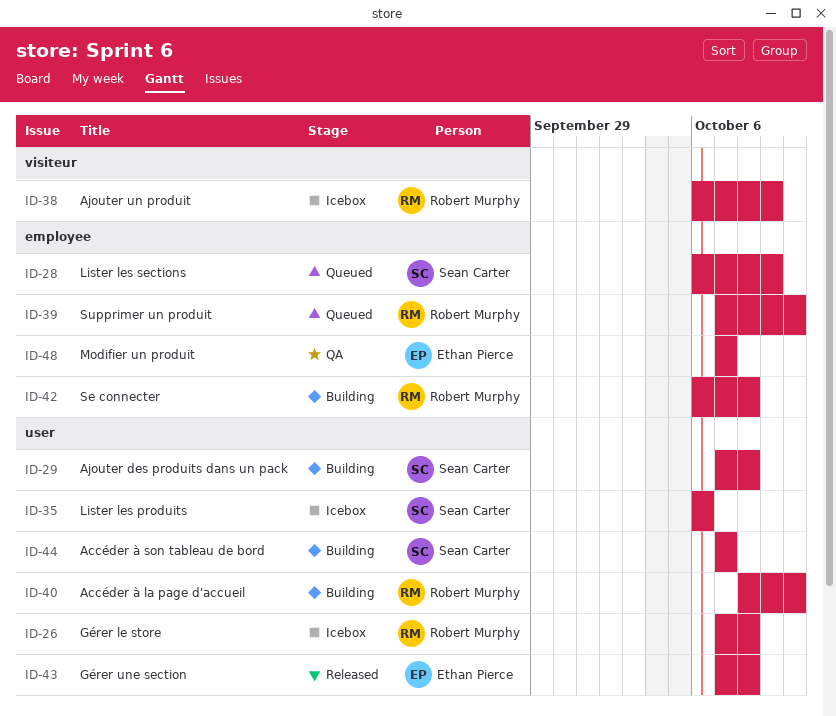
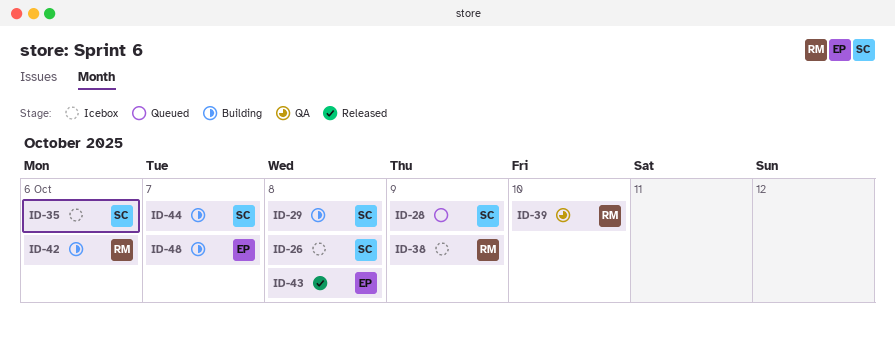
ID-26, owner: Robert Murphy -> Sean Carter
ID-39, status: Queued -> QA
ID-40: present -> none
ID-42, due: Oct 8 -> Oct 6
ID-48, status: QA -> Building

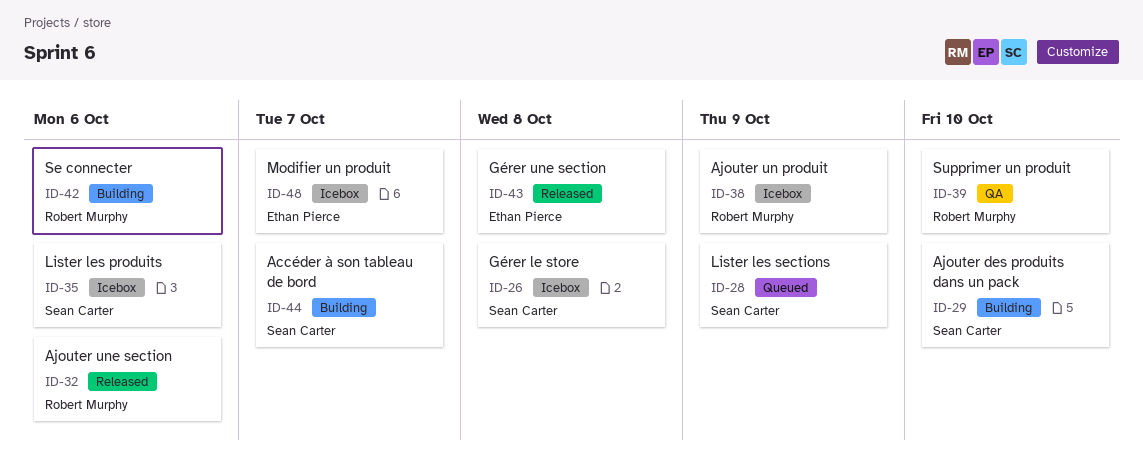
ID-29, due: Oct 8 -> Oct 10
ID-32: none -> present
ID-48, status: Building -> Icebox

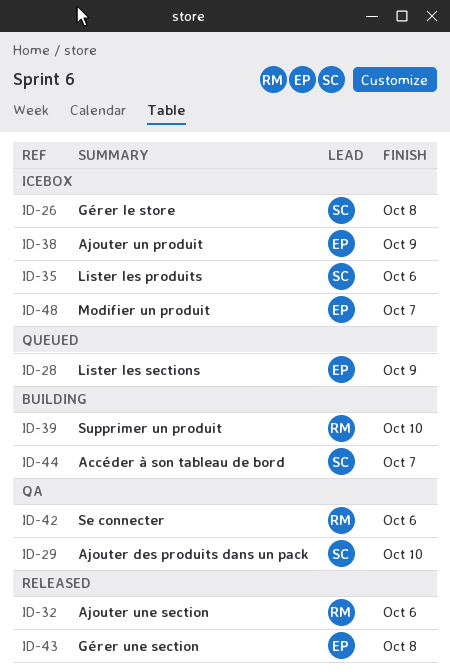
ID-28, owner: Sean Carter -> Ethan Pierce
ID-29, status: Building -> QA
ID-38, owner: Robert Murphy -> Ethan Pierce
ID-39, status: QA -> Building
ID-42, status: Building -> QA

